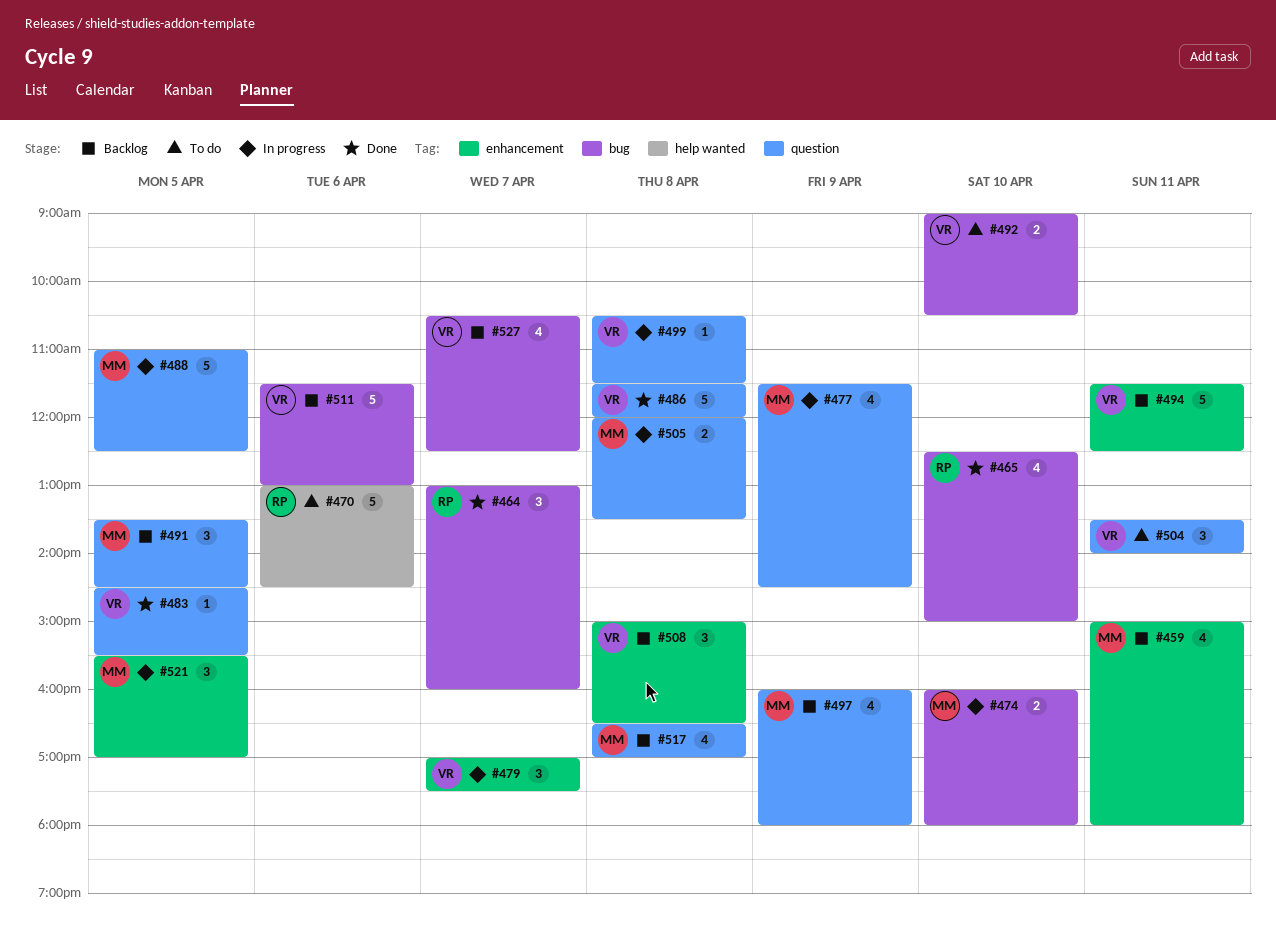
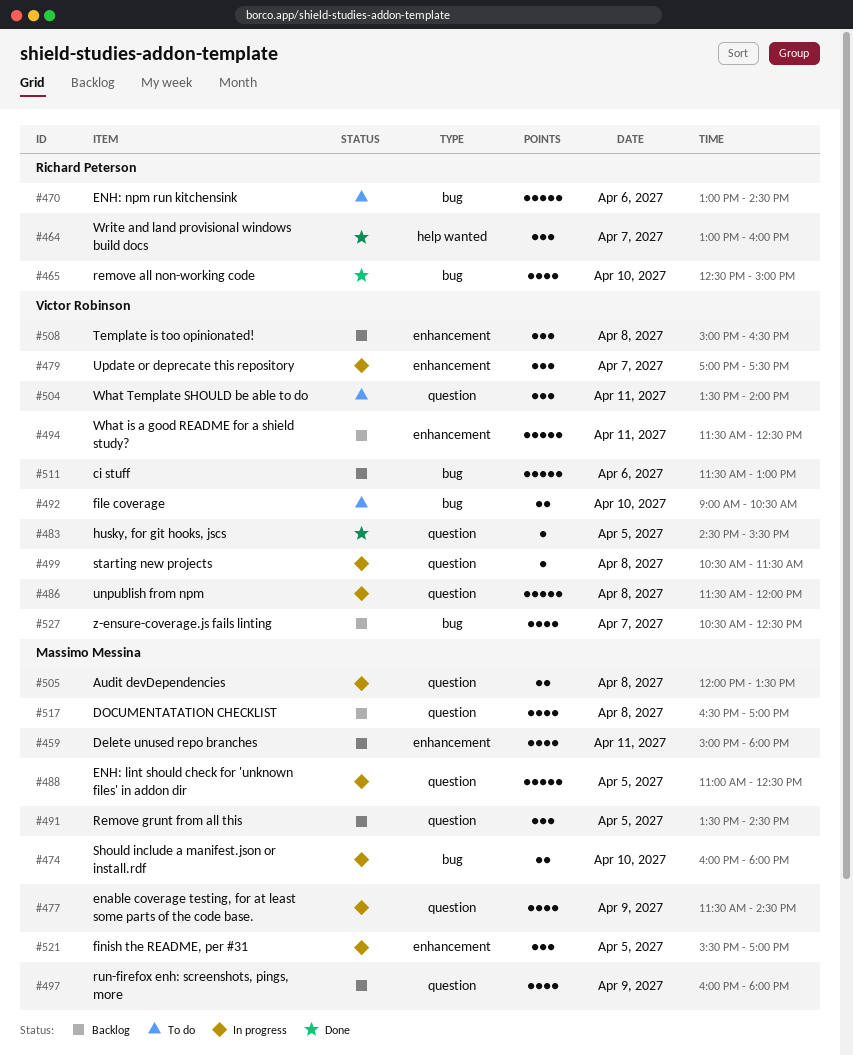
#464, label: bug -> help wanted
#470, label: help wanted -> bug
#486, status: Done -> In progress

